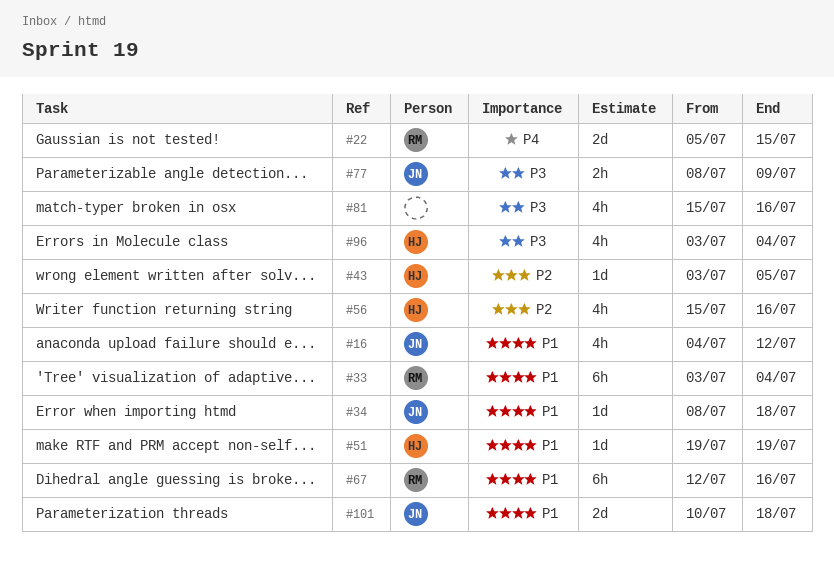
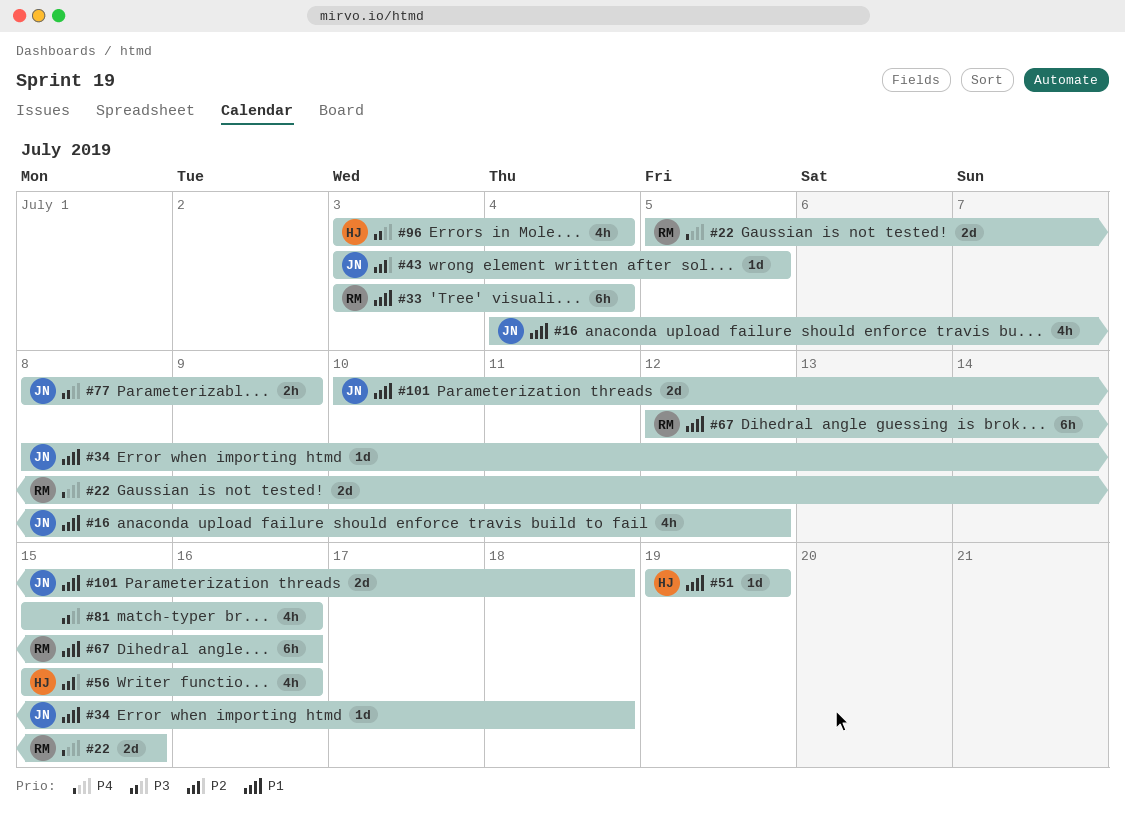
#43, owner: HJ -> JN

